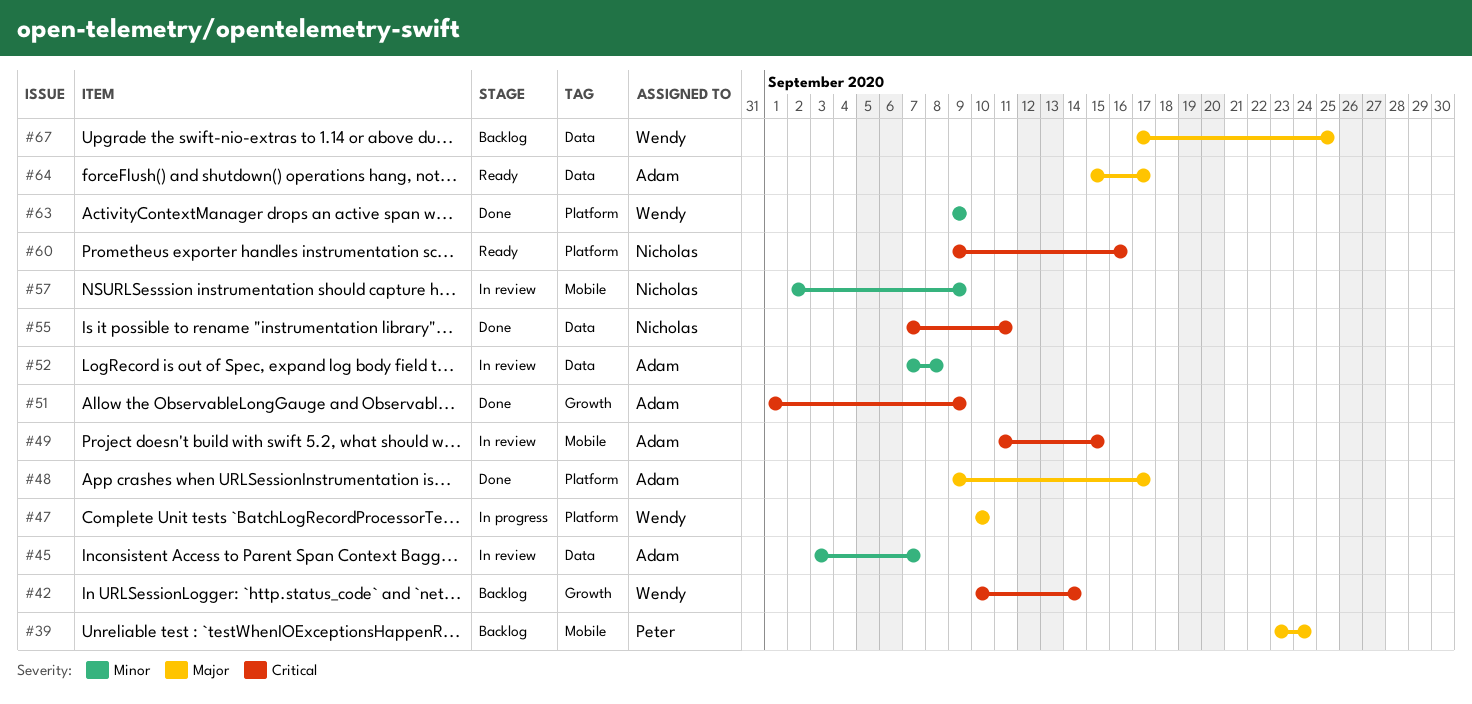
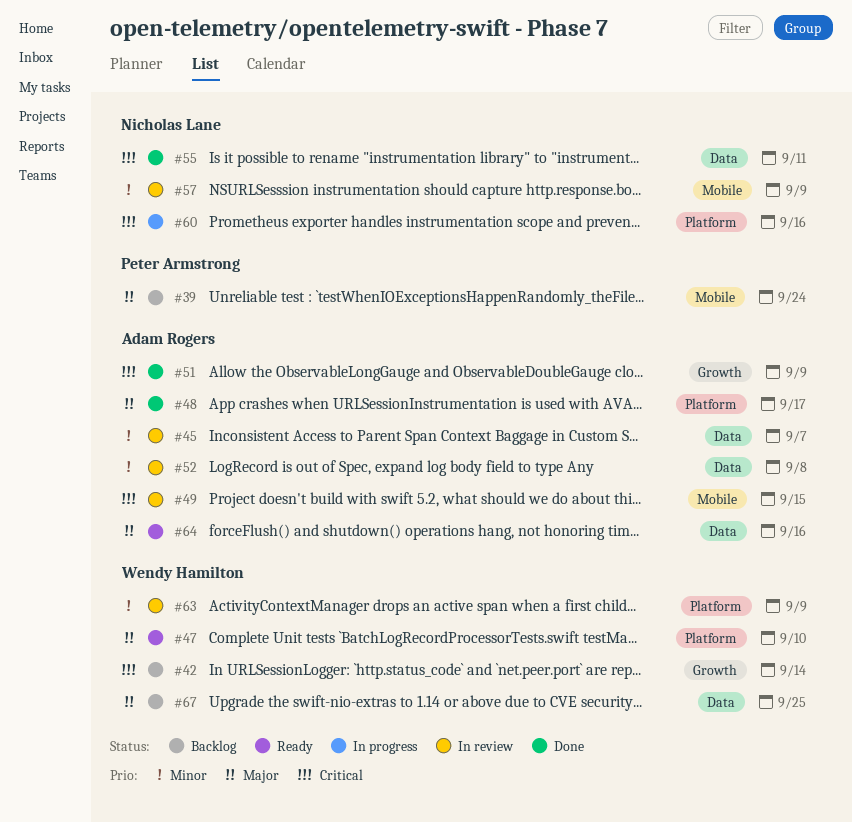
#47, status: In progress -> Ready
#60, status: Ready -> In progress
#63, status: Done -> In review
#64, due: Sep 17 -> Sep 16

